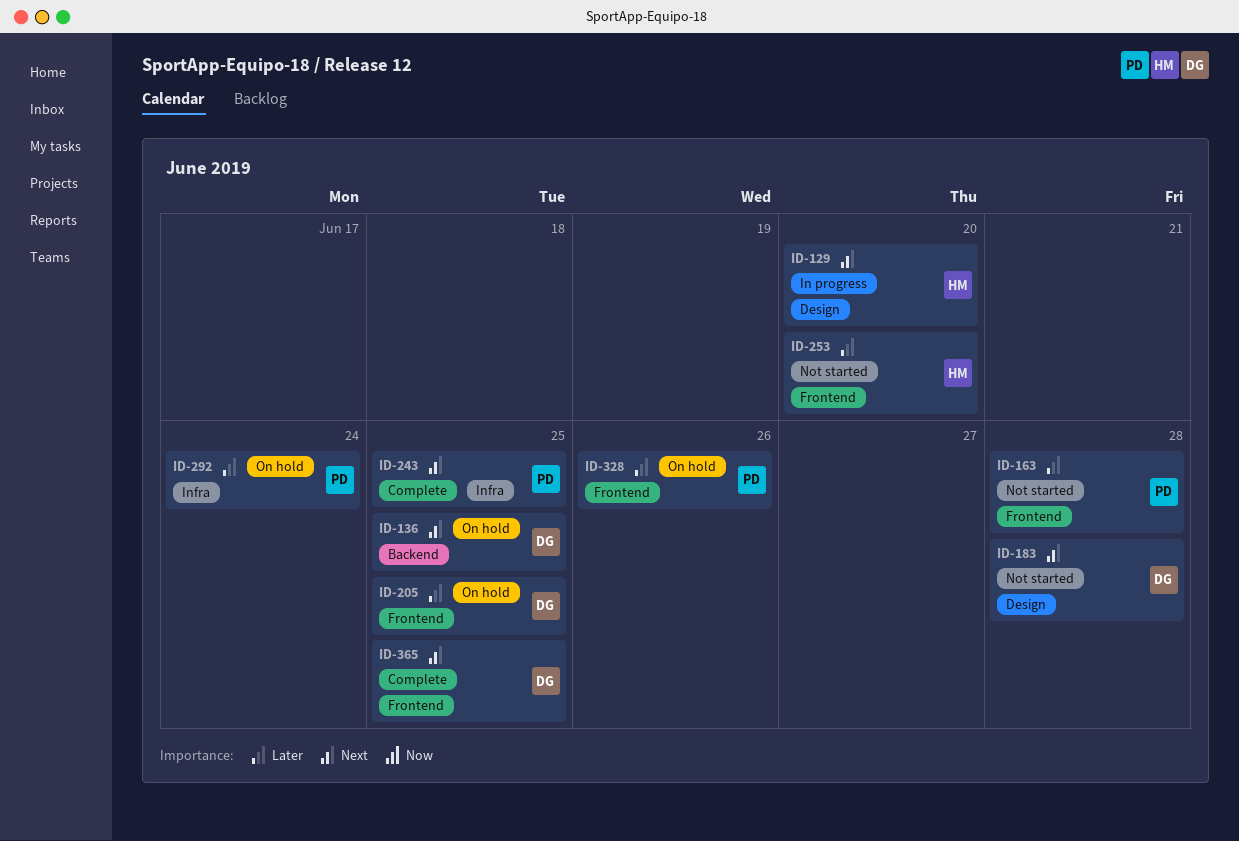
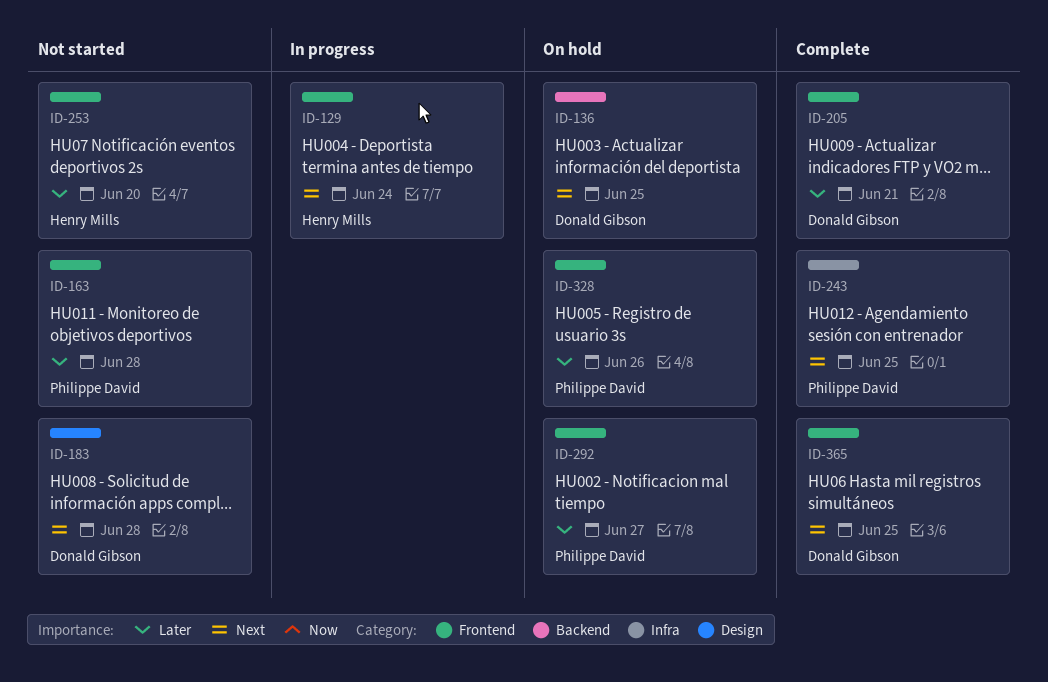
ID-129, label: Design -> Frontend
ID-129, due: Jun 20 -> Jun 24
ID-205, status: On hold -> Complete
ID-205, due: Jun 25 -> Jun 21
ID-292, label: Infra -> Frontend
ID-292, due: Jun 24 -> Jun 27

